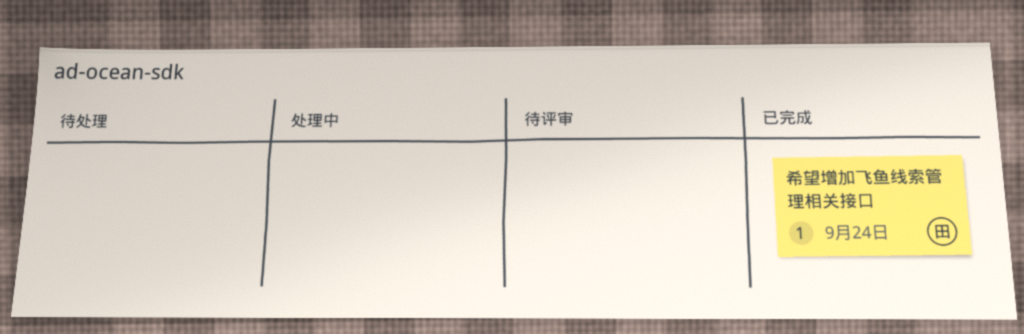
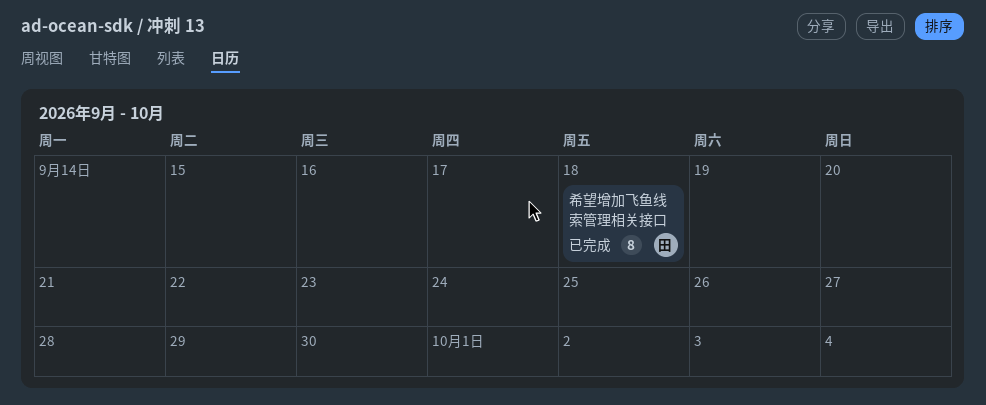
希望增加飞鱼线索管理相关接口, estimate: 1 -> 8
希望增加飞鱼线索管理相关接口, due: Sep 24 -> Sep 18

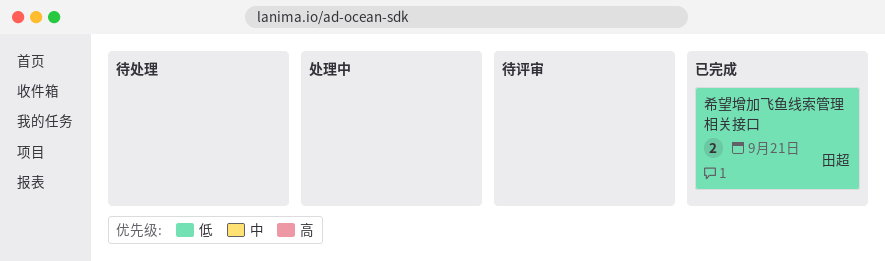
希望增加飞鱼线索管理相关接口, estimate: 8 -> 2
希望增加飞鱼线索管理相关接口, due: Sep 18 -> Sep 21

